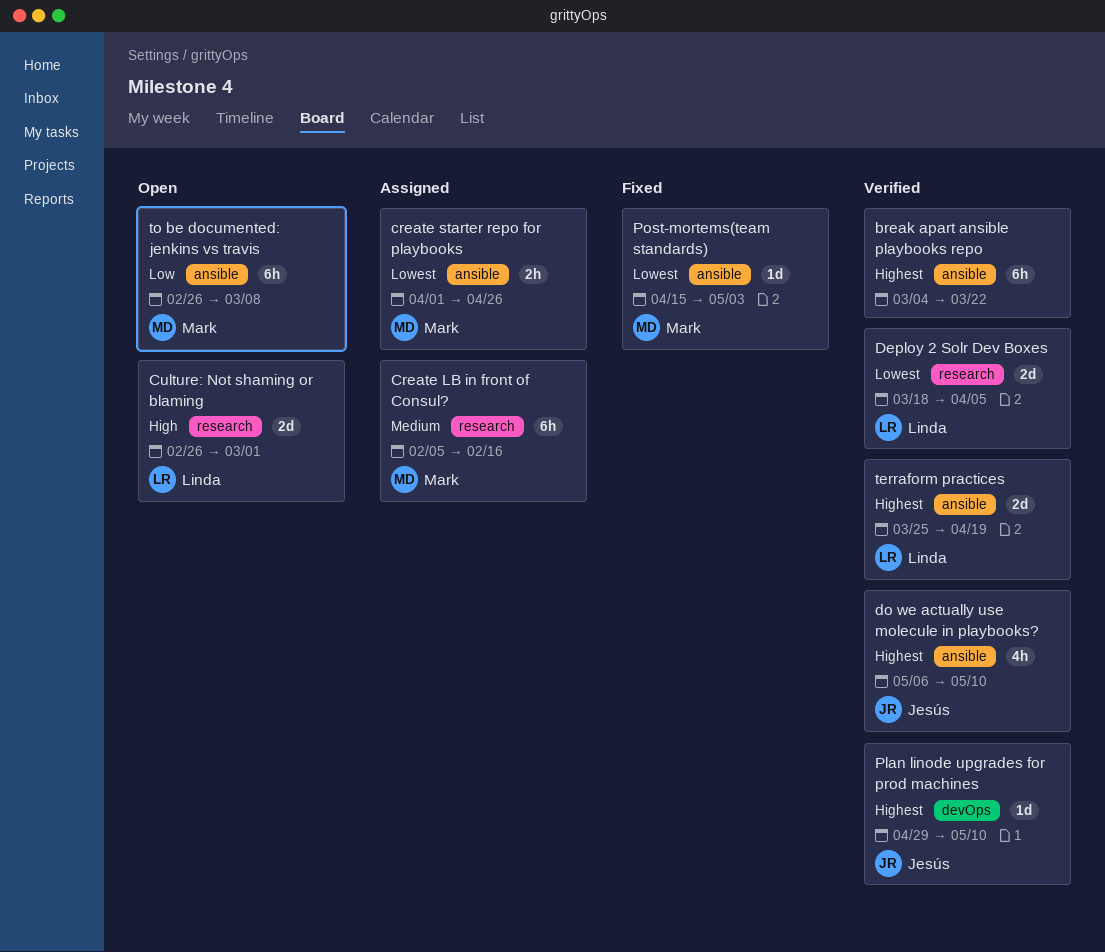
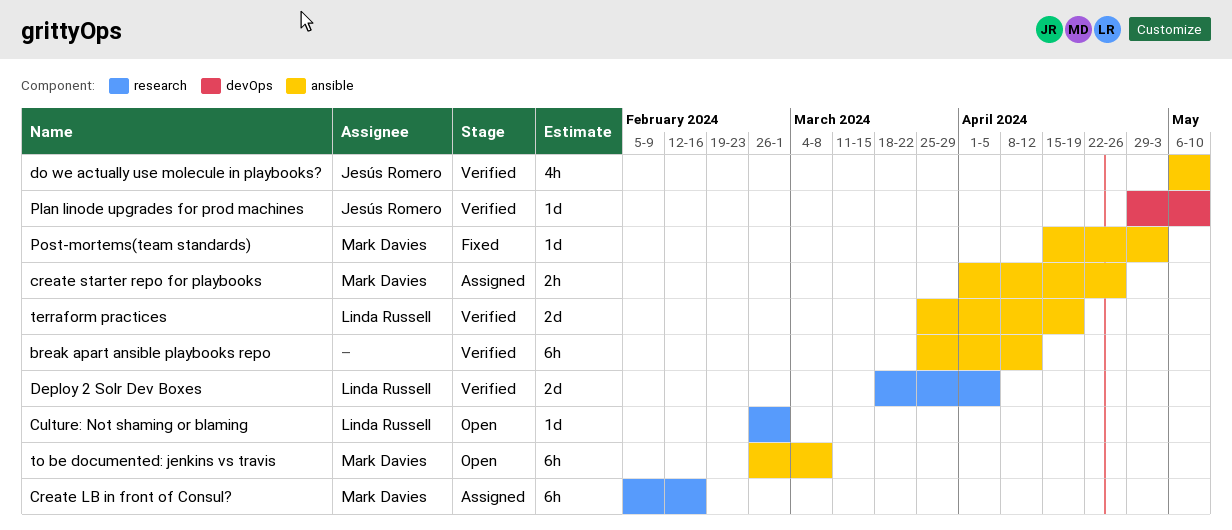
break apart ansible playbooks repo, start: Mar 4 -> Mar 25
break apart ansible playbooks repo, due: Mar 22 -> Apr 12
Culture: Not shaming or blaming, estimate: 2d -> 1d

